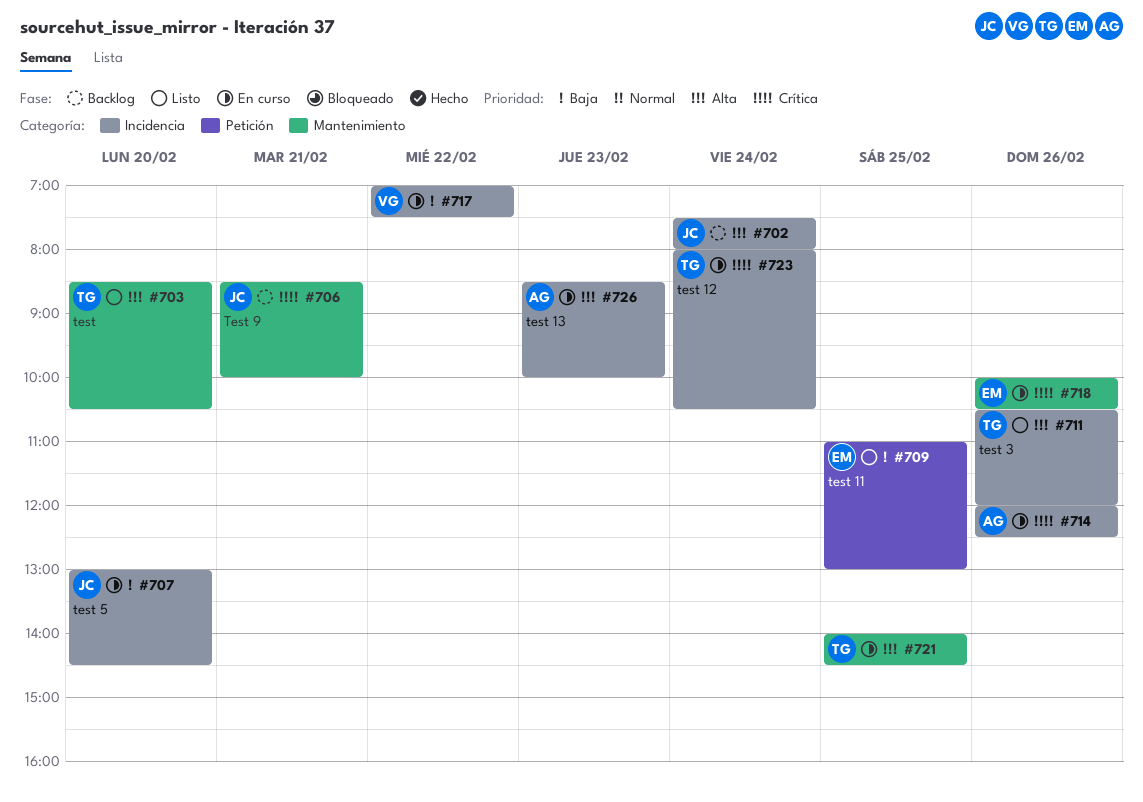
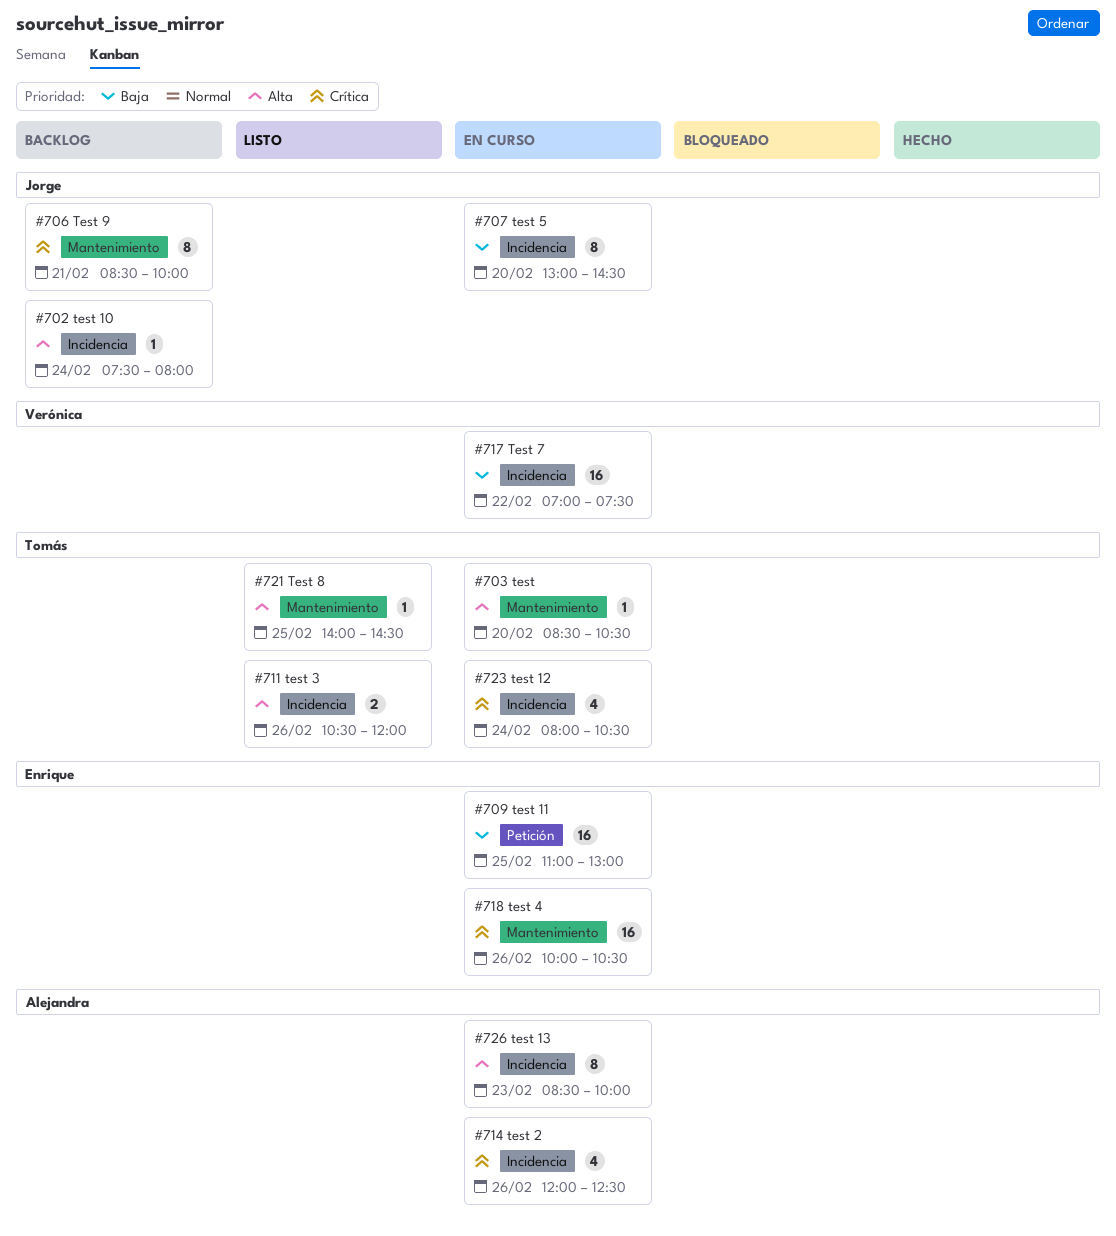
#703, status: Listo -> En curso
#709, status: Listo -> En curso
#721, status: En curso -> Listo

